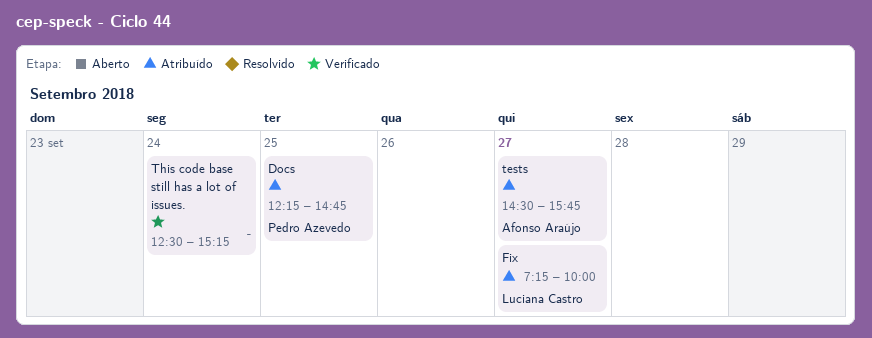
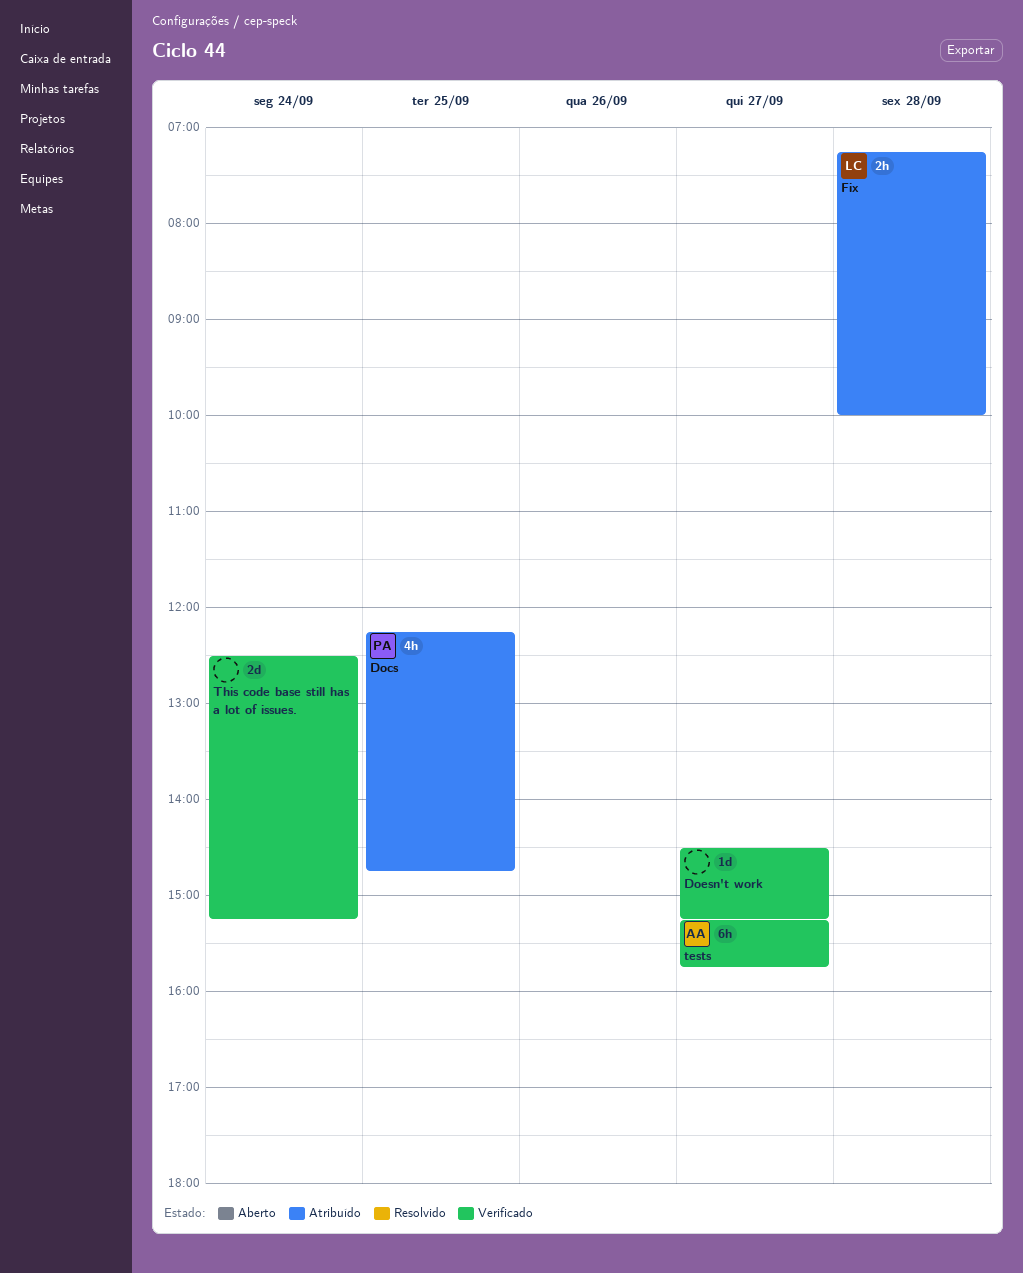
Doesn't work: none -> present
Fix, day: Sep 27 -> Sep 28
tests, status: Atribuído -> Verificado
tests, begins: 14:30 -> 15:15

